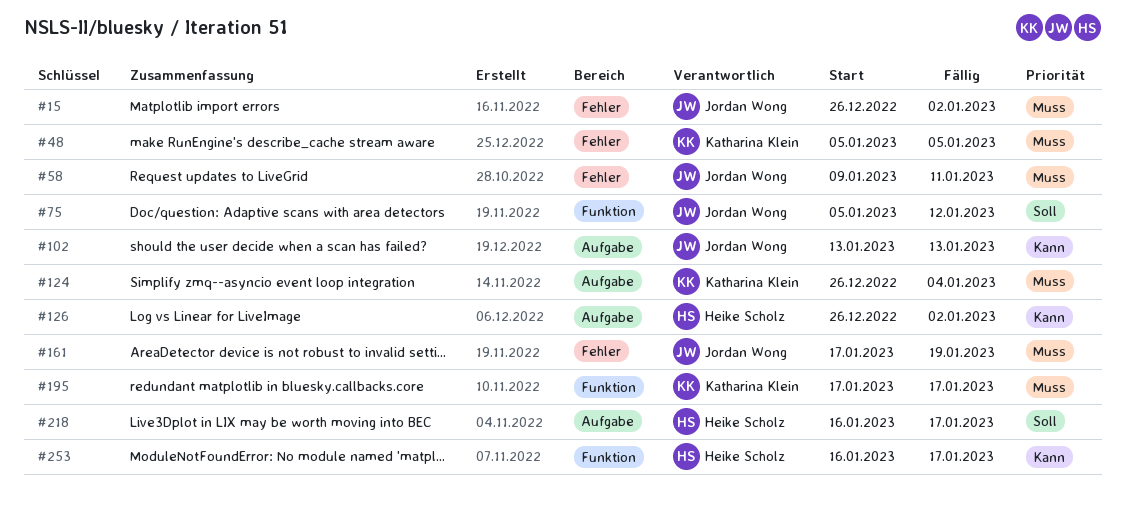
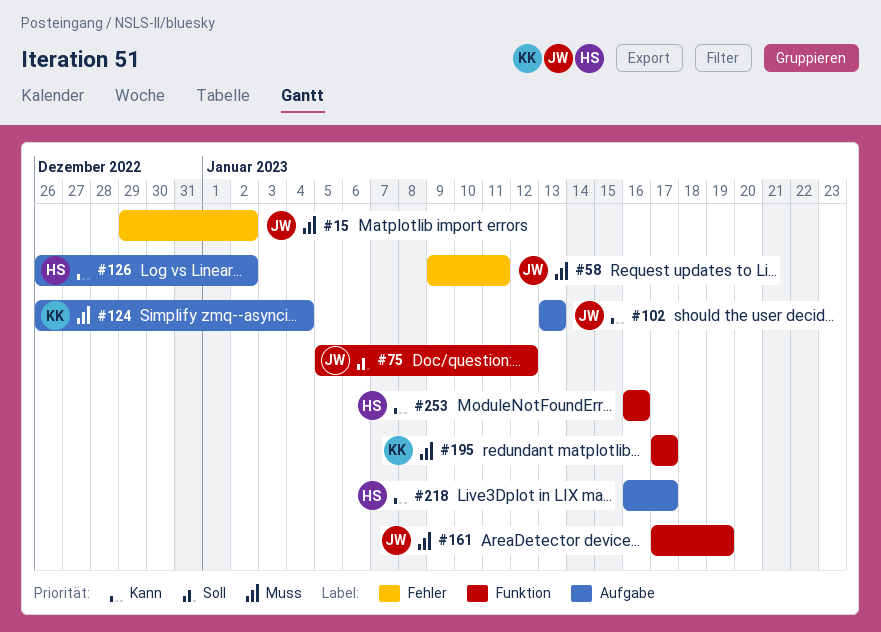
#15, start: Dec 26 -> Dec 29
#48: present -> none
#161, label: Fehler -> Funktion
#218, priority: Soll -> Kann
#253, due: Jan 17 -> Jan 16

